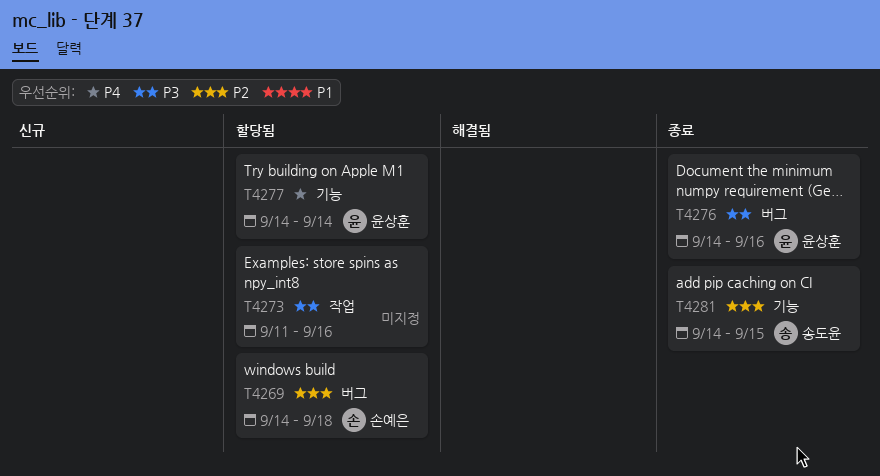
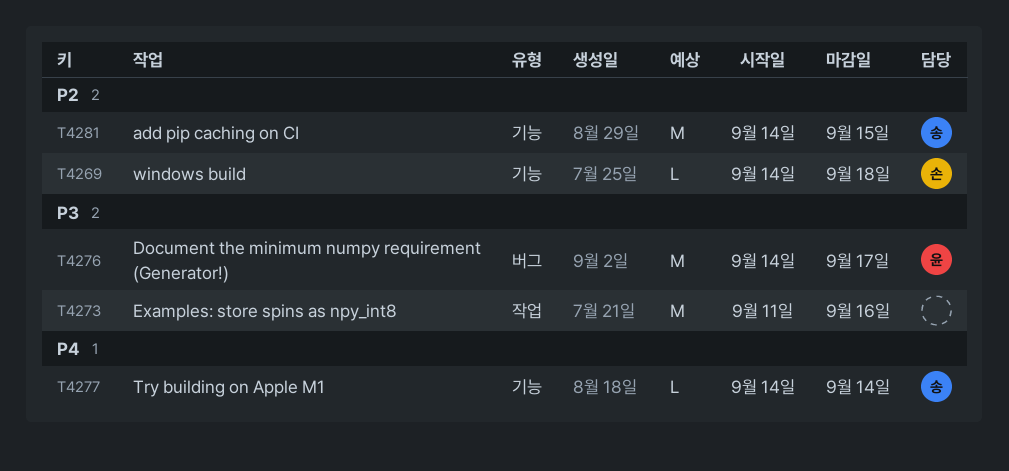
T4269, label: 버그 -> 기능
T4276, due: Sep 16 -> Sep 17
T4277, owner: 윤상훈 -> 송도윤

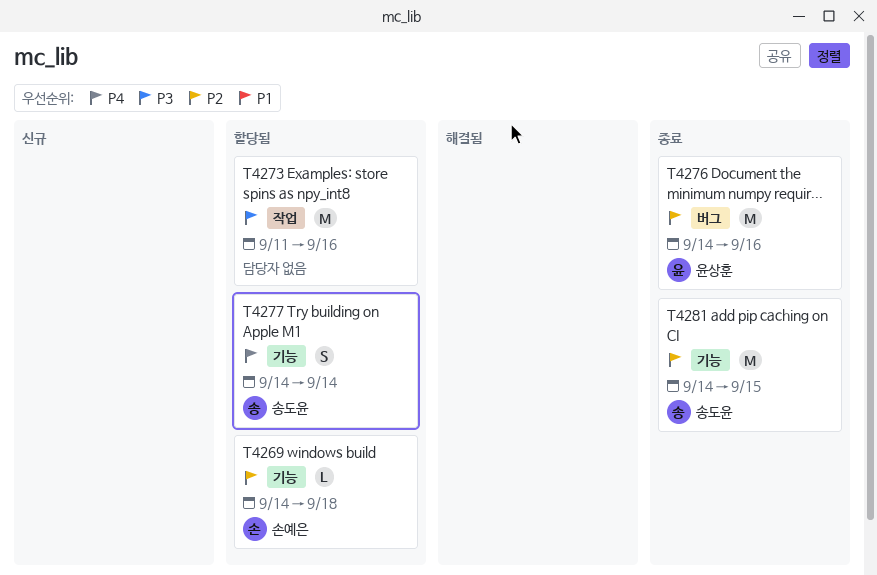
T4276, priority: P3 -> P2
T4276, due: Sep 17 -> Sep 16
T4277, estimate: L -> S

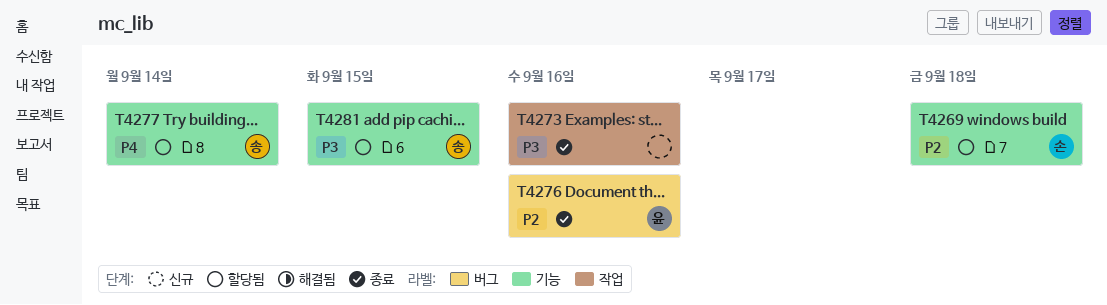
T4273, status: 할당됨 -> 종료
T4281, status: 종료 -> 할당됨
T4281, priority: P2 -> P3

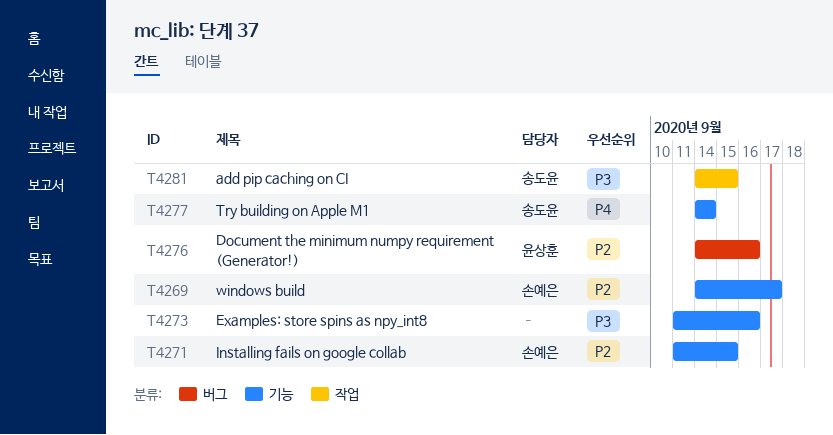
T4269, due: Sep 18 -> Sep 17
T4271: none -> present
T4273, label: 작업 -> 기능
T4281, label: 기능 -> 작업

